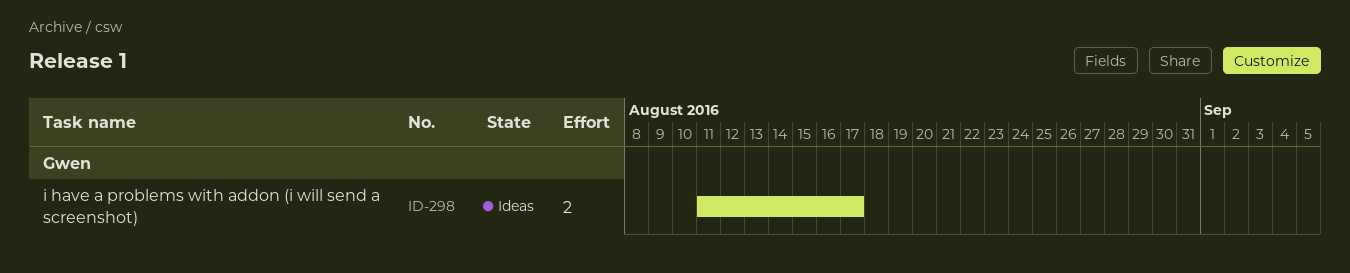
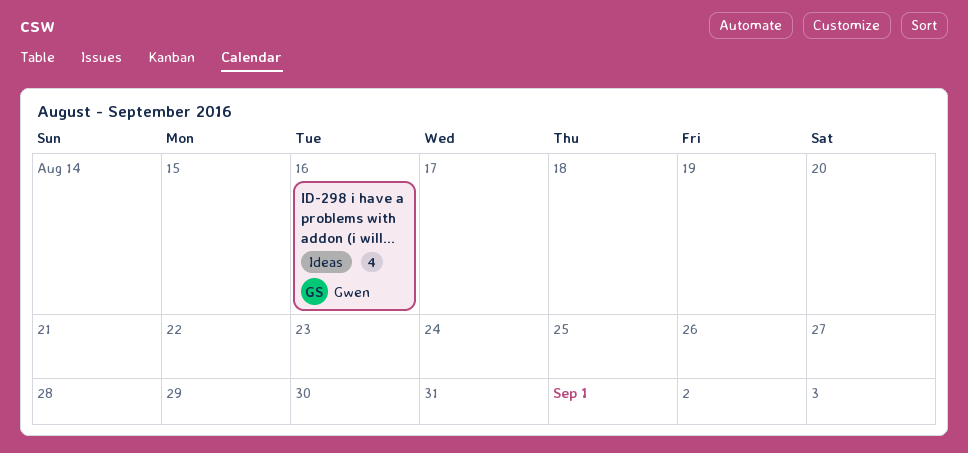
ID-298, estimate: 2 -> 4
ID-298, due: Aug 17 -> Aug 16

